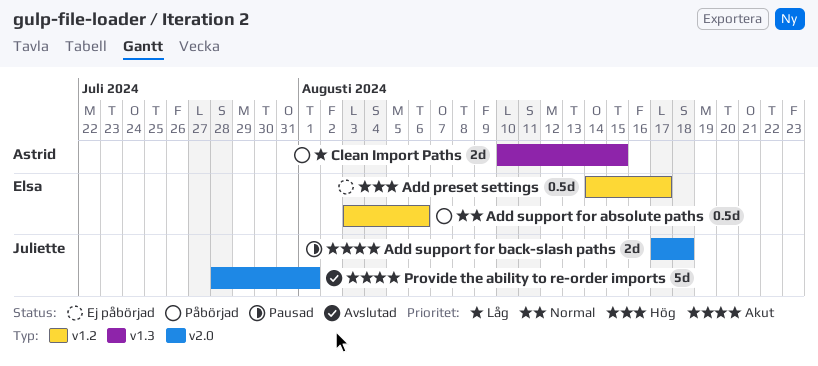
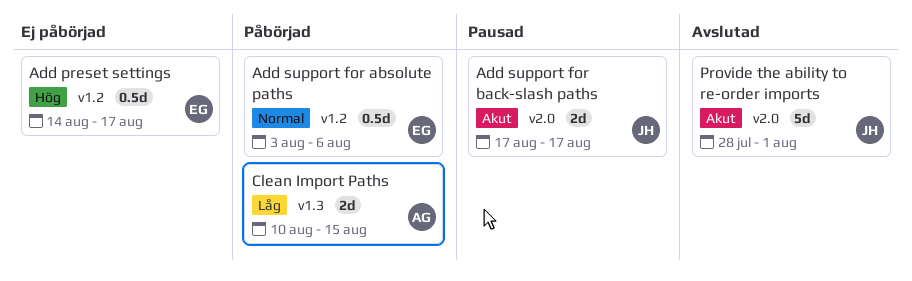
Add support for back-slash paths, due: Aug 18 -> Aug 17

